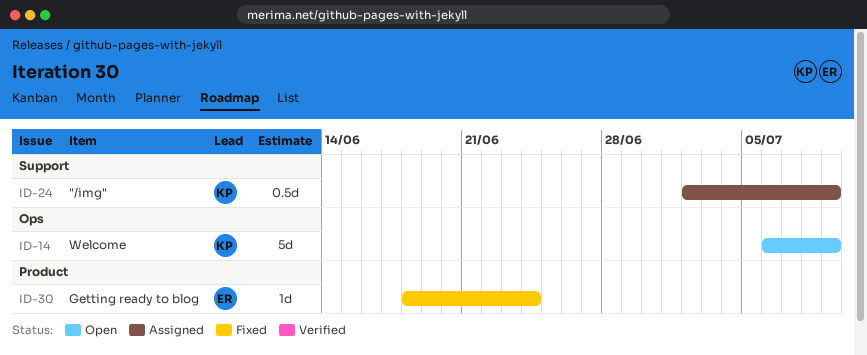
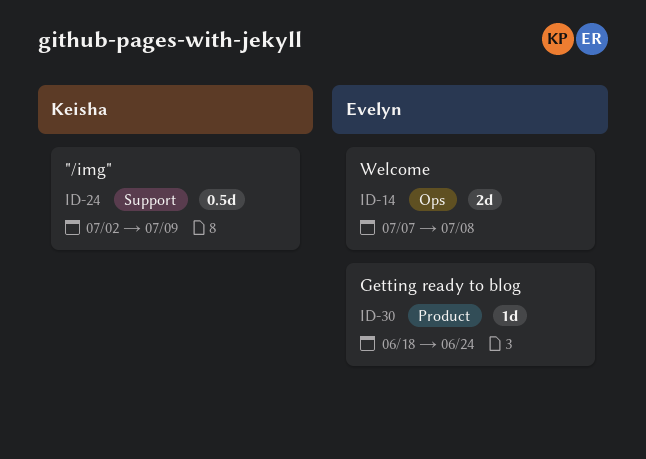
ID-14, owner: Keisha -> Evelyn
ID-14, estimate: 5d -> 2d
ID-14, start: Jul 6 -> Jul 7
ID-14, due: Jul 9 -> Jul 8

